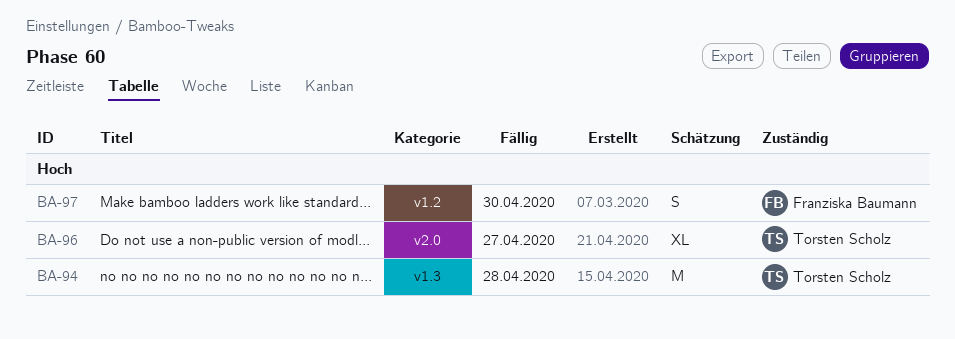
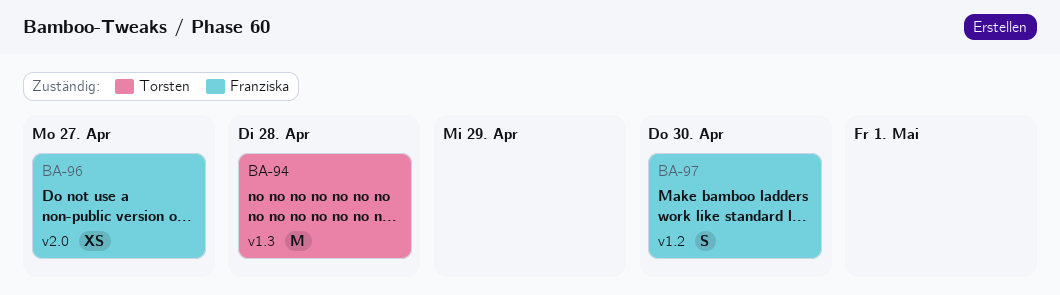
BA-96, owner: Torsten Scholz -> Franziska Baumann
BA-96, estimate: XL -> XS

